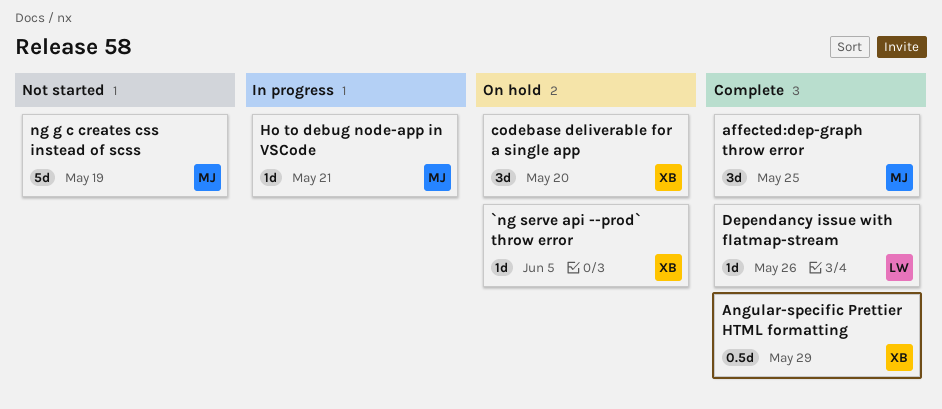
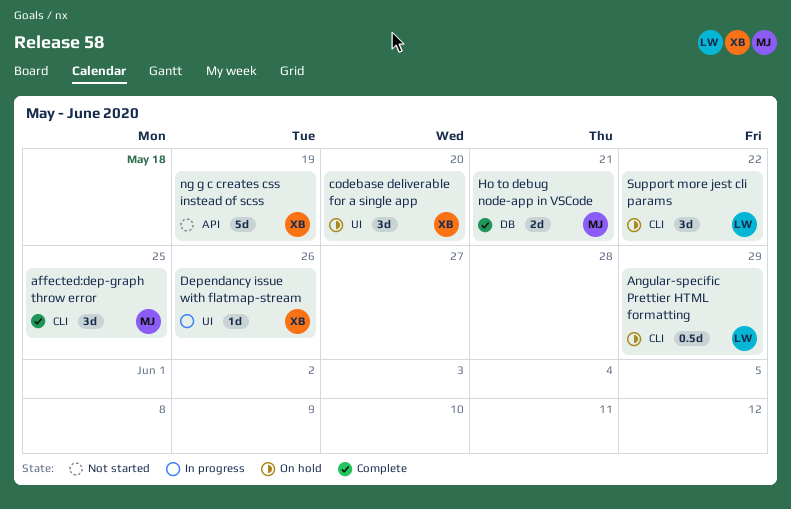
`ng serve api --prod` throw error: present -> none
Angular-specific Prettier HTML formatting, status: Complete -> On hold
Angular-specific Prettier HTML formatting, owner: XB -> LW
Dependancy issue with flatmap-stream, status: Complete -> In progress
Dependancy issue with flatmap-stream, owner: LW -> XB
Ho to debug node-app in VSCode, status: In progress -> Complete
Ho to debug node-app in VSCode, estimate: 1d -> 2d
ng g c creates css instead of scss, owner: MJ -> XB
Support more jest cli params: none -> present

